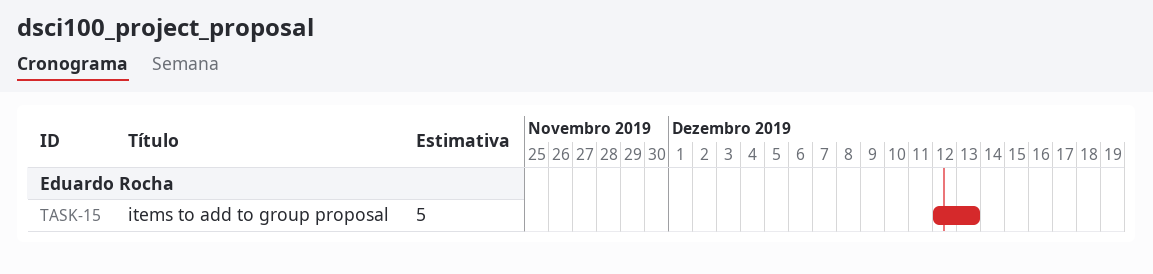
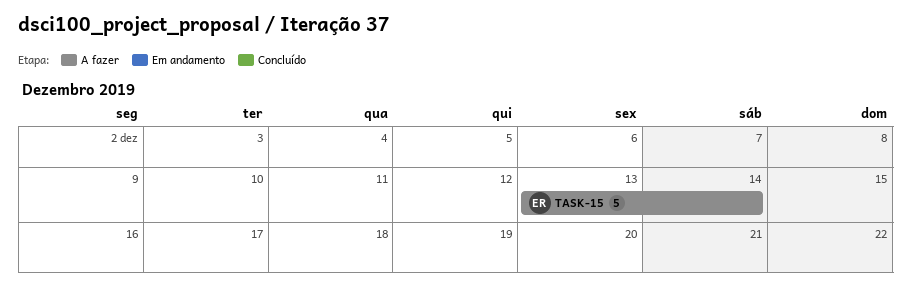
TASK-15, start: Dec 12 -> Dec 13
TASK-15, due: Dec 13 -> Dec 14

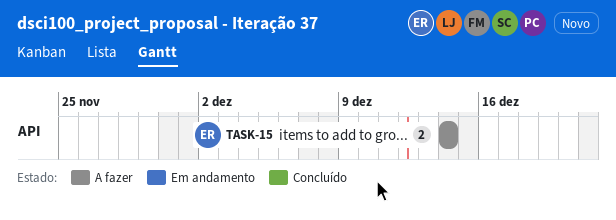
TASK-15, estimate: 5 -> 2
TASK-15, start: Dec 13 -> Dec 14

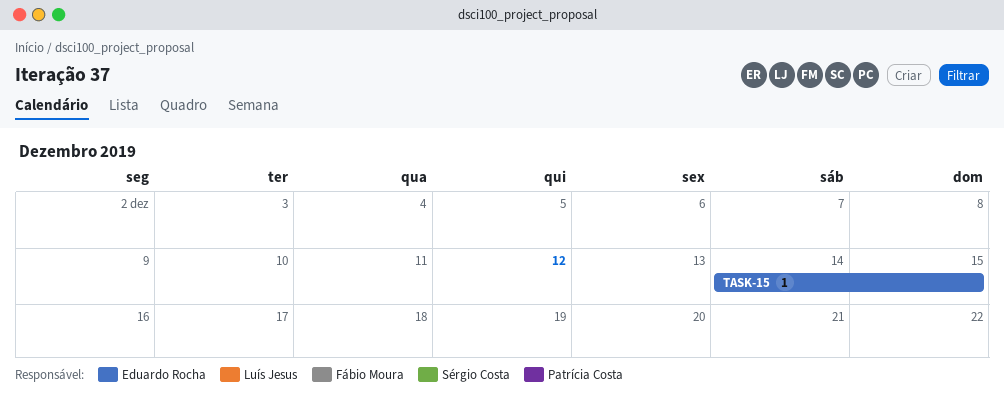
TASK-15, estimate: 2 -> 1
TASK-15, due: Dec 14 -> Dec 15

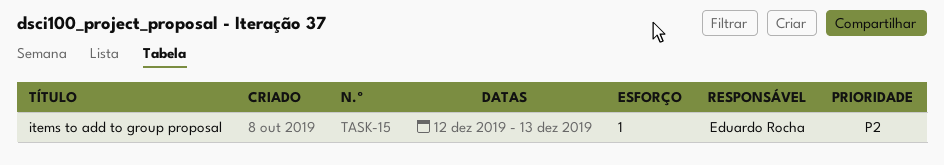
TASK-15, start: Dec 14 -> Dec 12
TASK-15, due: Dec 15 -> Dec 13

